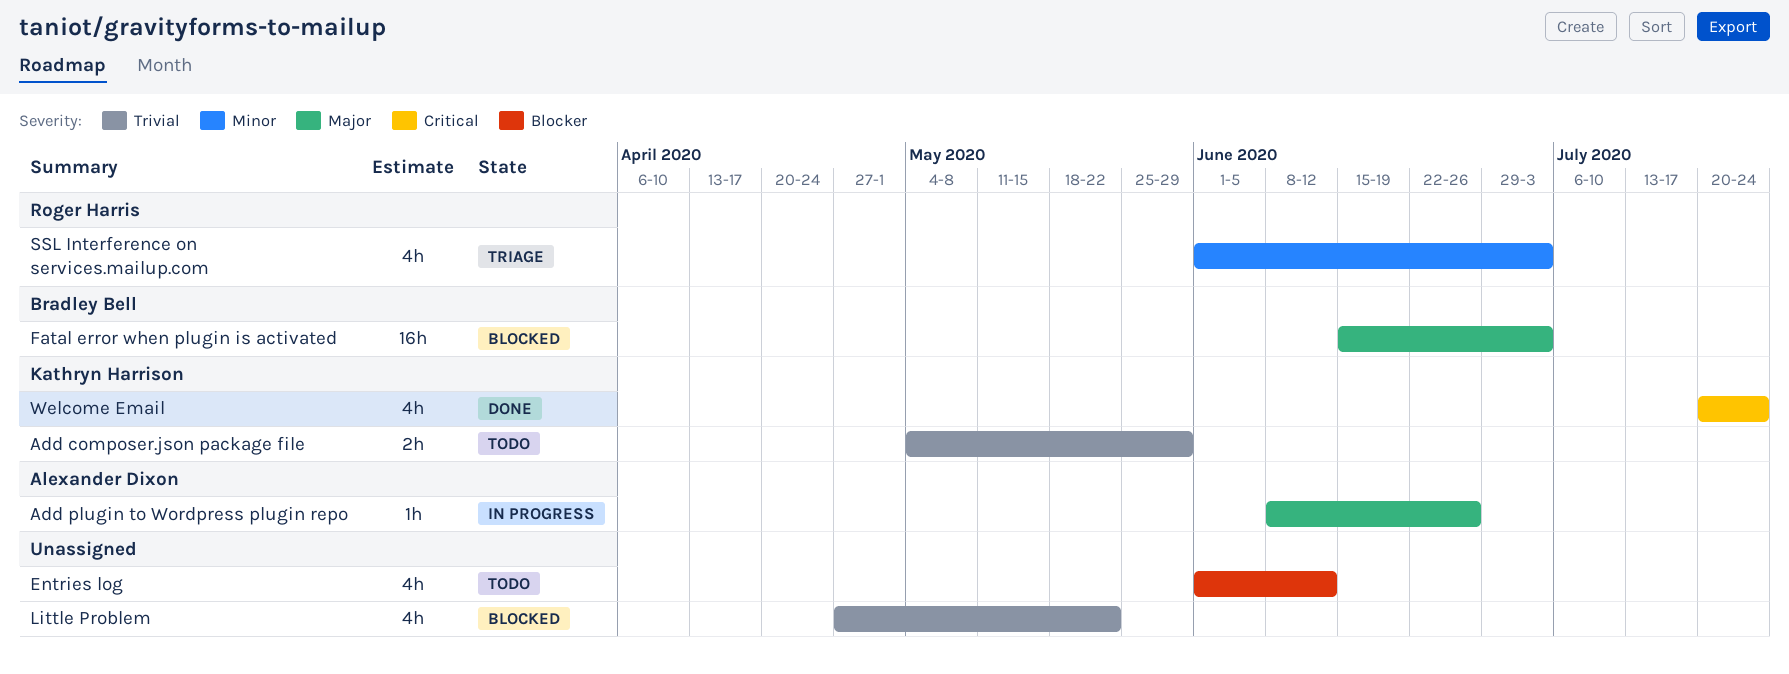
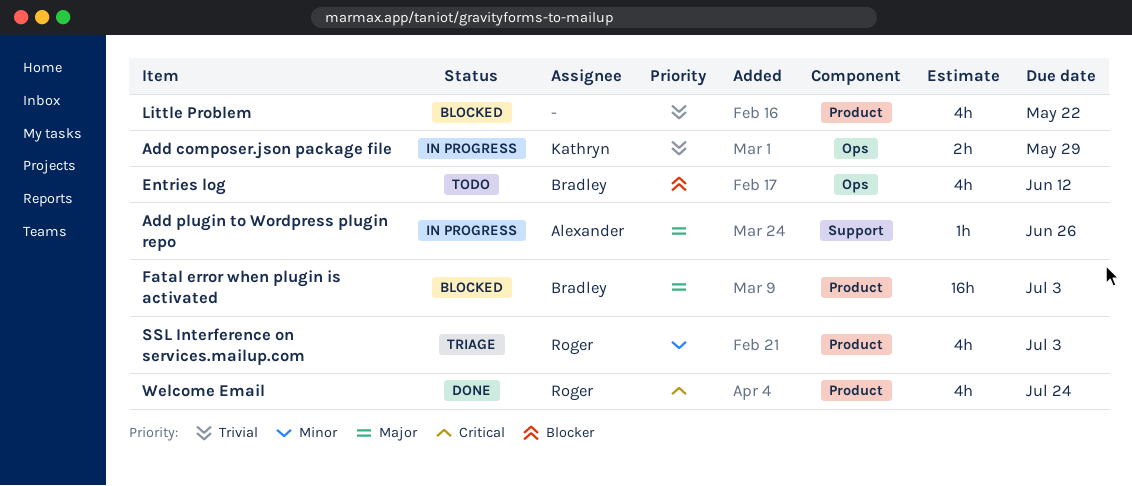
Add composer.json package file, status: Todo -> In progress
Entries log, owner: none -> Bradley Bell
Welcome Email, owner: Kathryn Harrison -> Roger Harris

